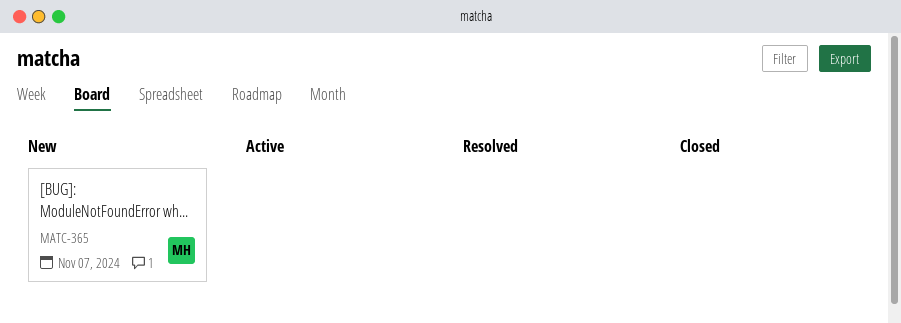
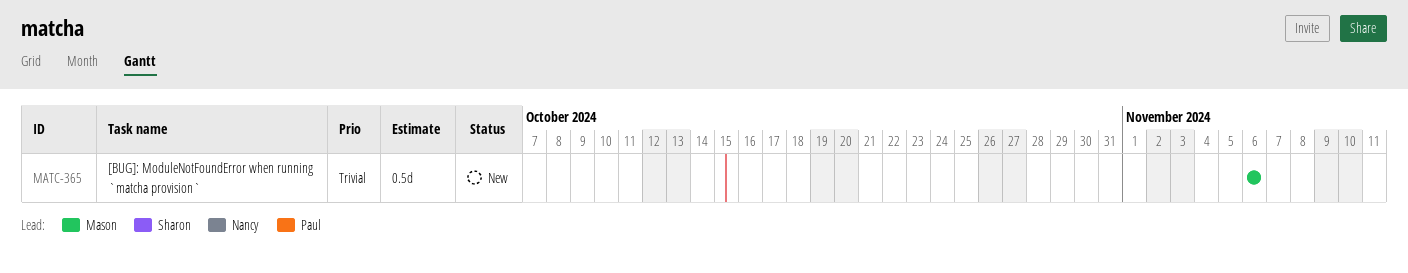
MATC-365, due: Nov 7 -> Nov 6

